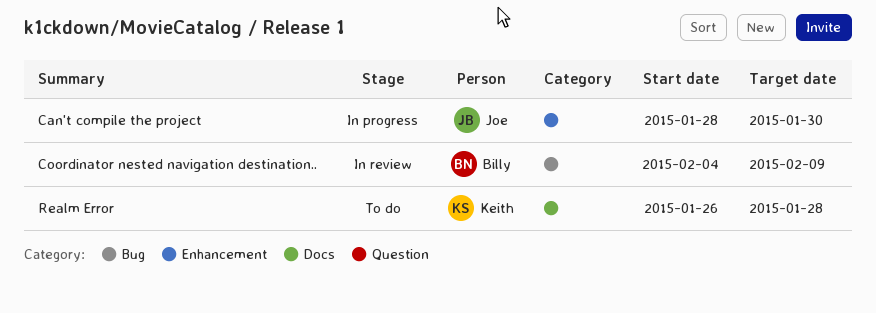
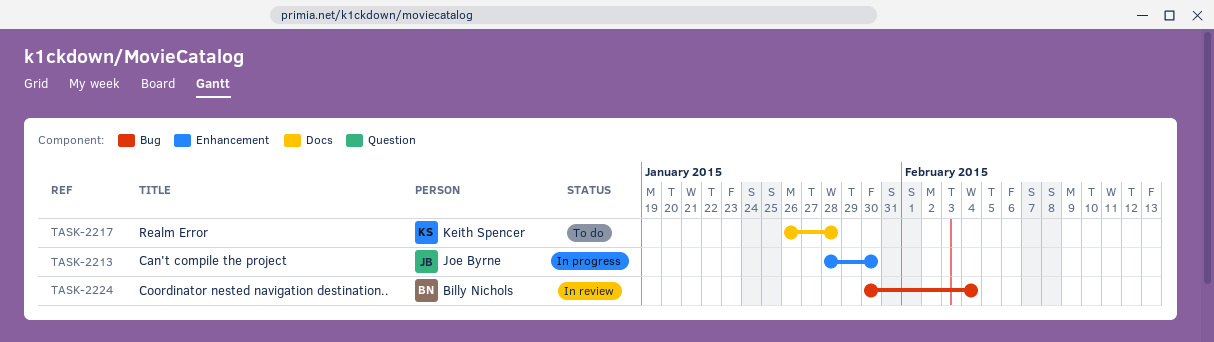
Coordinator nested navigation destination.., start: Feb 4 -> Jan 30
Coordinator nested navigation destination.., due: Feb 9 -> Feb 4

